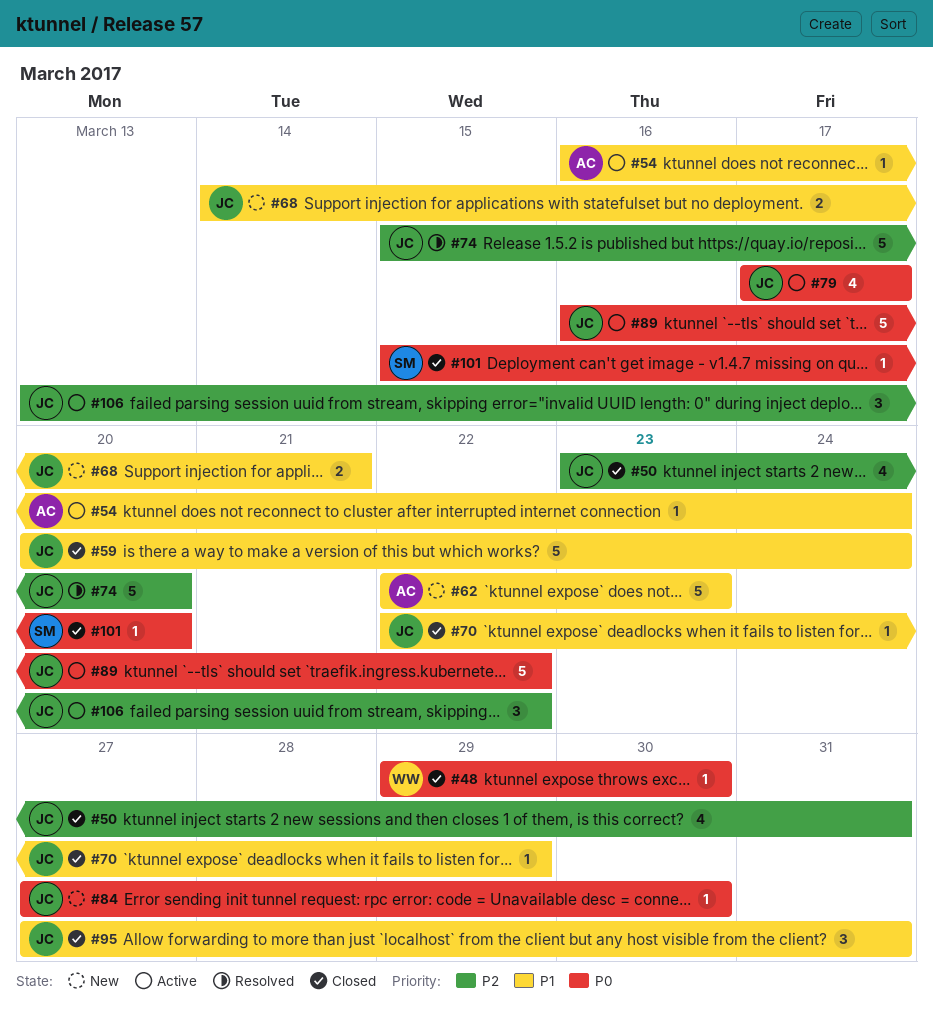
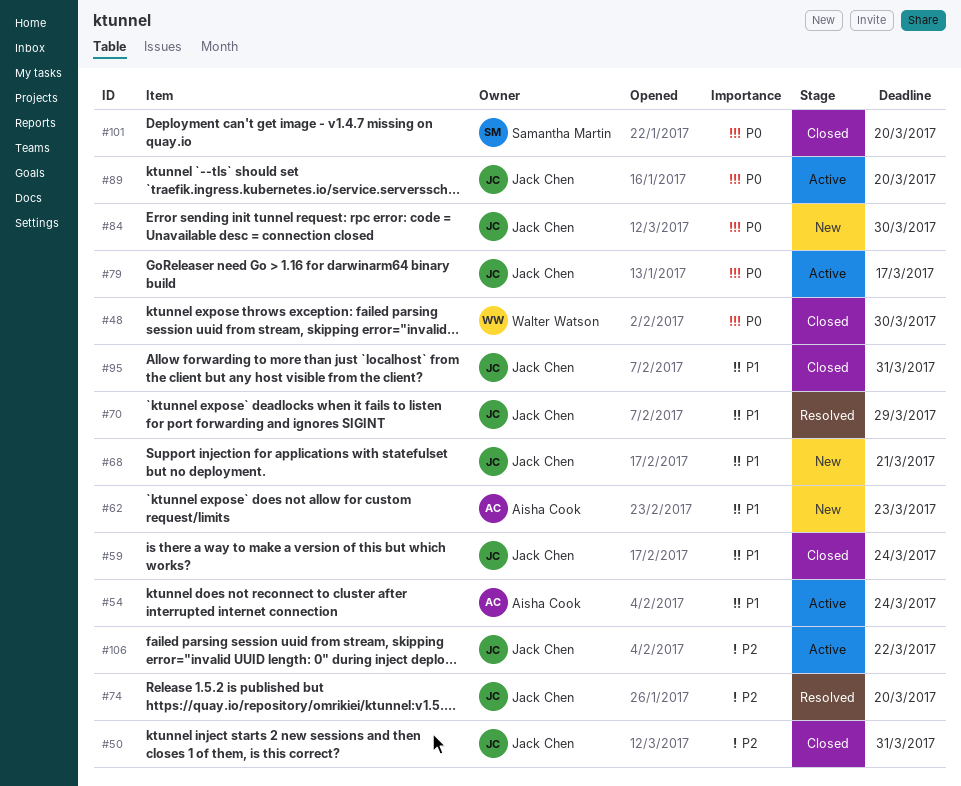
#70, status: Closed -> Resolved
#89, due: Mar 22 -> Mar 20

